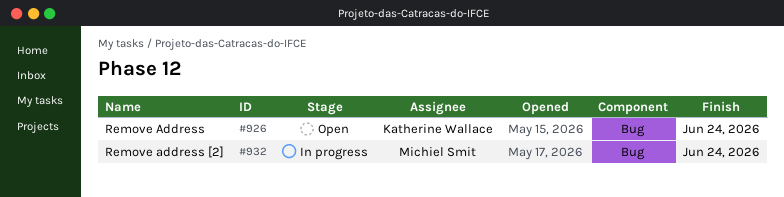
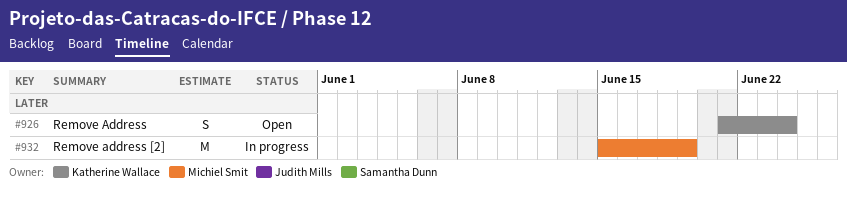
#932, due: Jun 24 -> Jun 19

